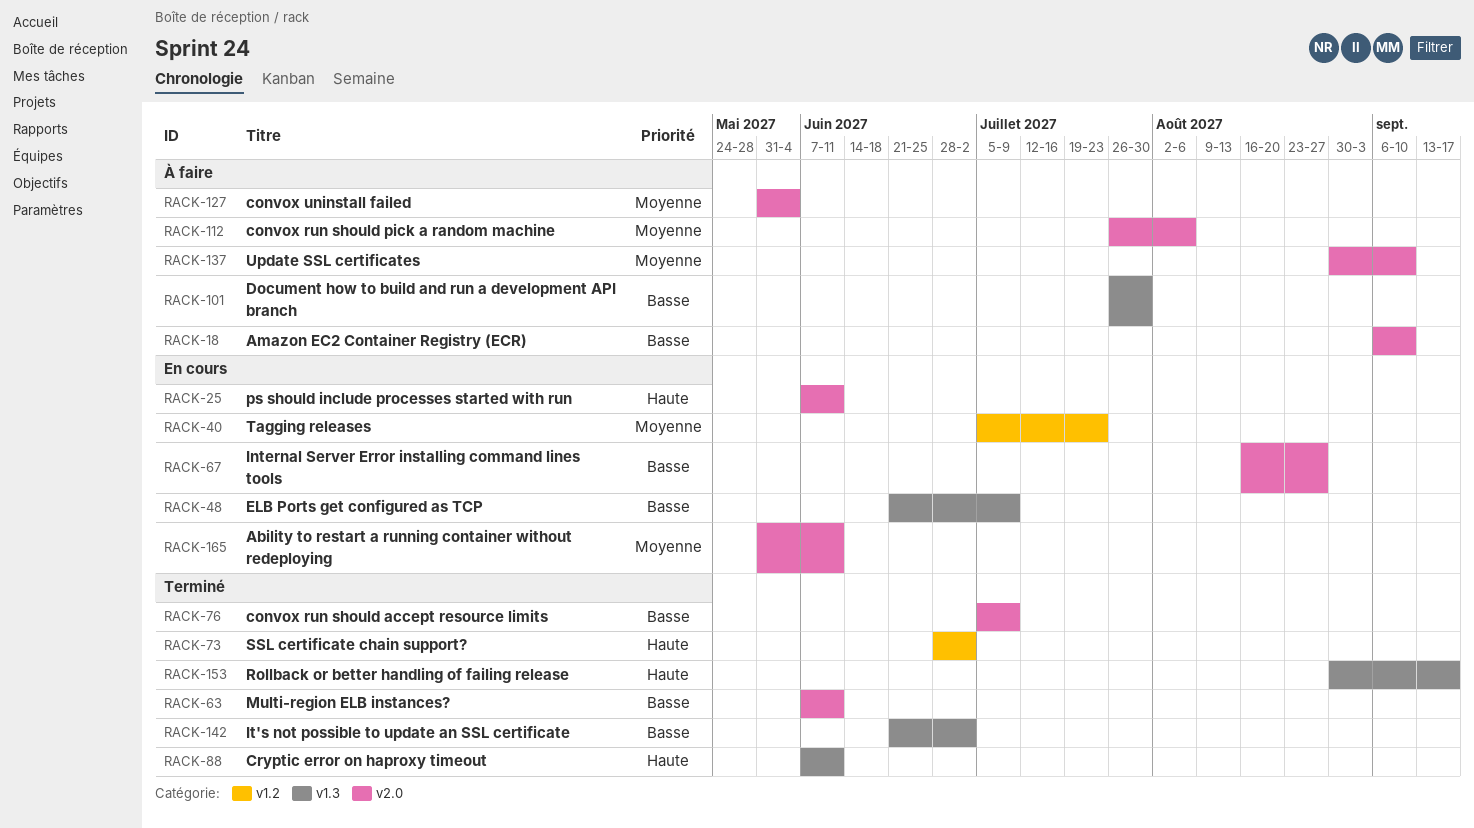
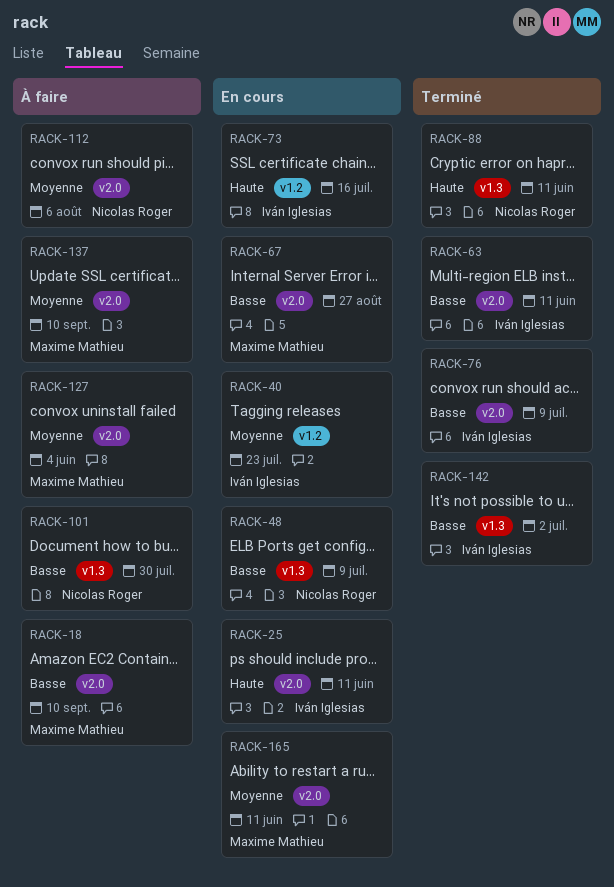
RACK-73, status: Terminé -> En cours
RACK-73, due: Jul 2 -> Jul 16
RACK-153: present -> none

